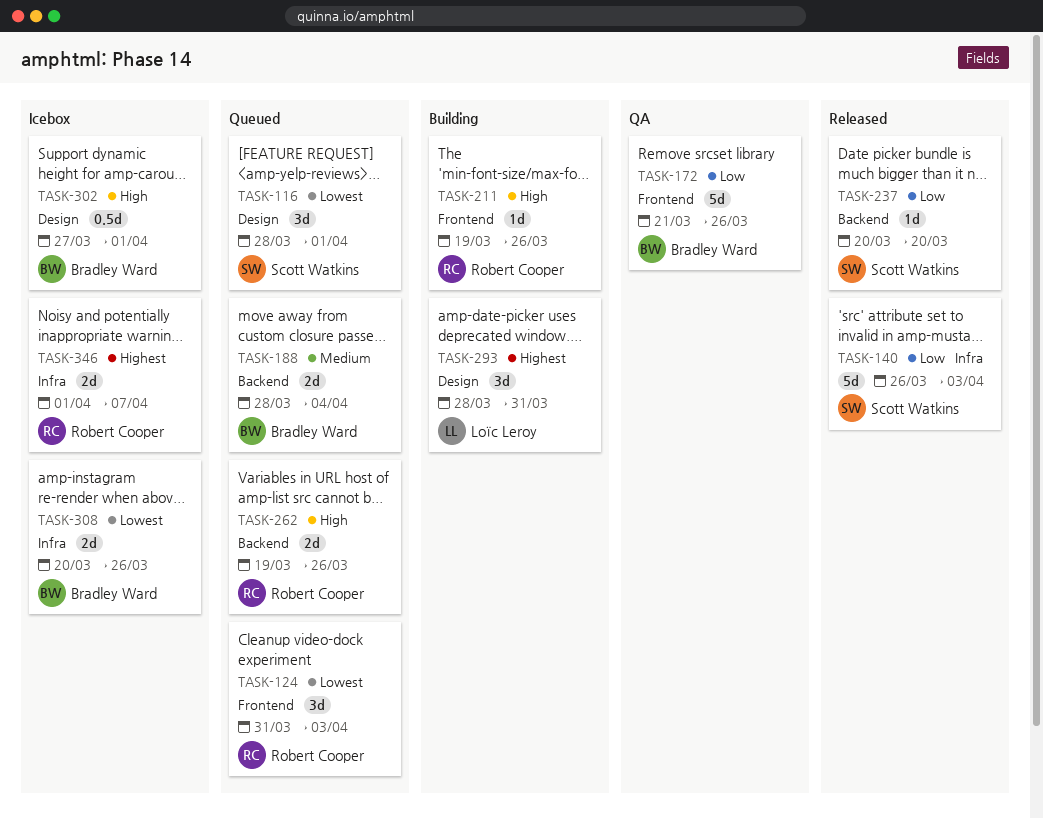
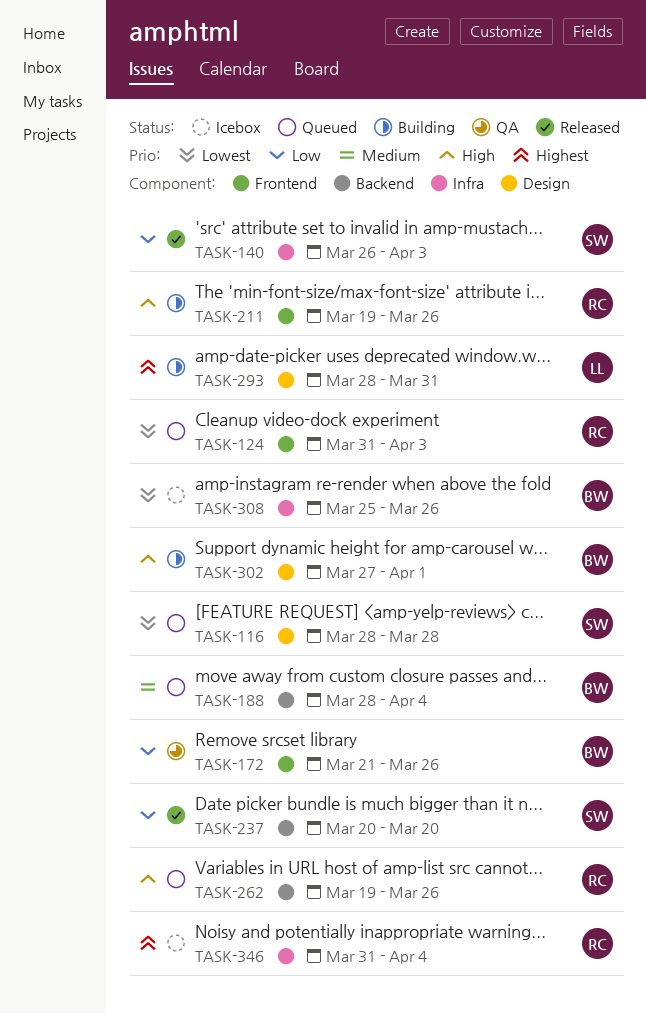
TASK-116, due: Apr 1 -> Mar 28
TASK-302, status: Icebox -> Building
TASK-308, start: Mar 20 -> Mar 25
TASK-346, start: Apr 1 -> Mar 31
TASK-346, due: Apr 7 -> Apr 4

